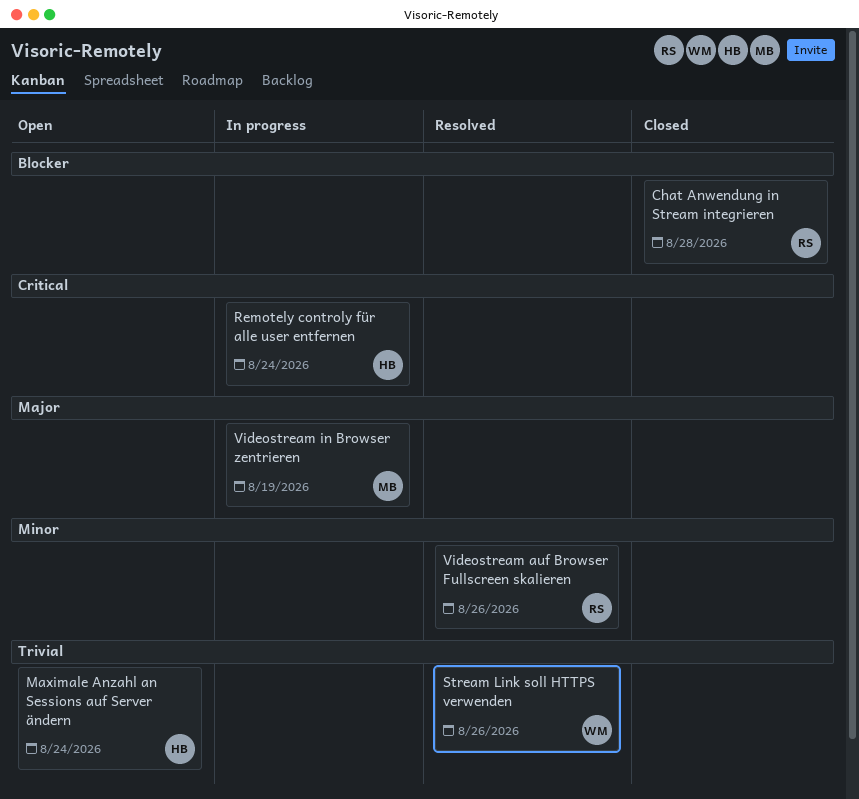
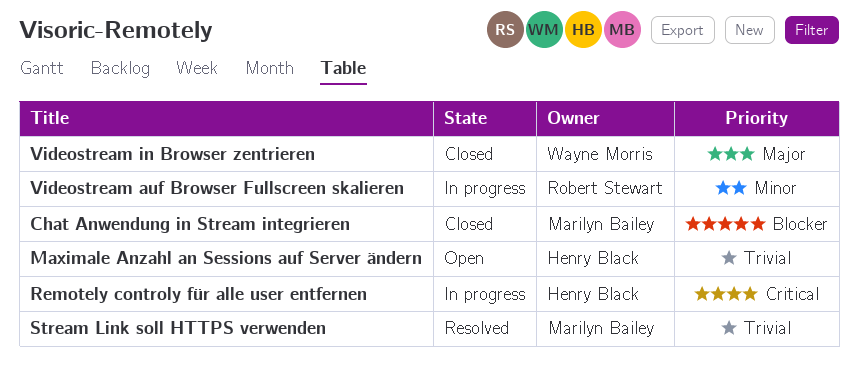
Chat Anwendung in Stream integrieren, owner: Robert Stewart -> Marilyn Bailey
Stream Link soll HTTPS verwenden, owner: Wayne Morris -> Marilyn Bailey
Videostream auf Browser Fullscreen skalieren, status: Resolved -> In progress
Videostream in Browser zentrieren, status: In progress -> Closed
Videostream in Browser zentrieren, owner: Marilyn Bailey -> Wayne Morris

